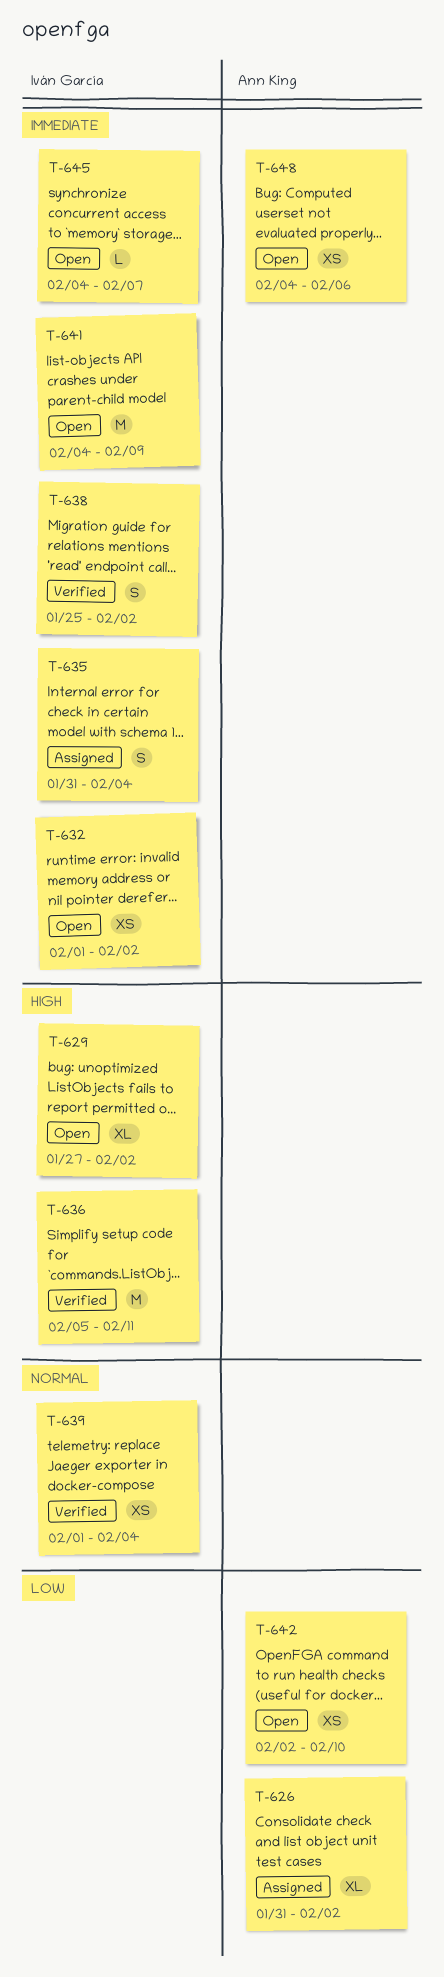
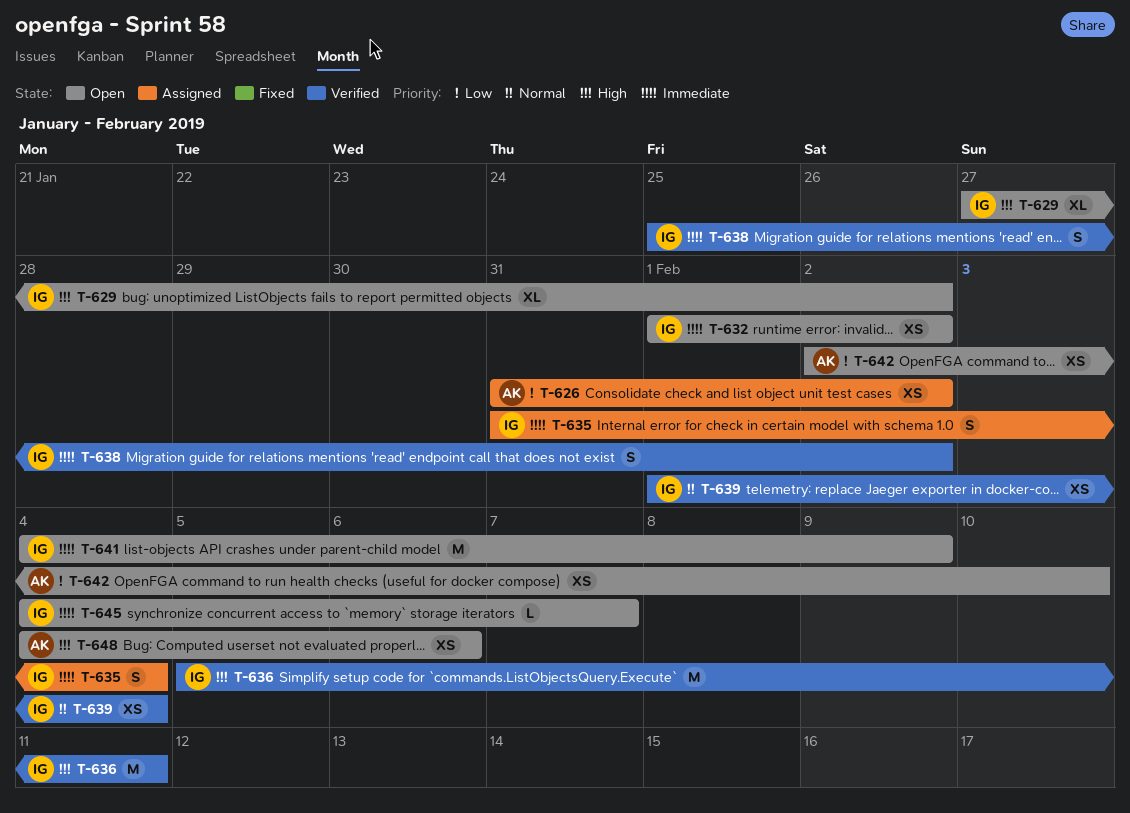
T-626, estimate: XL -> XS
T-648, priority: Immediate -> High

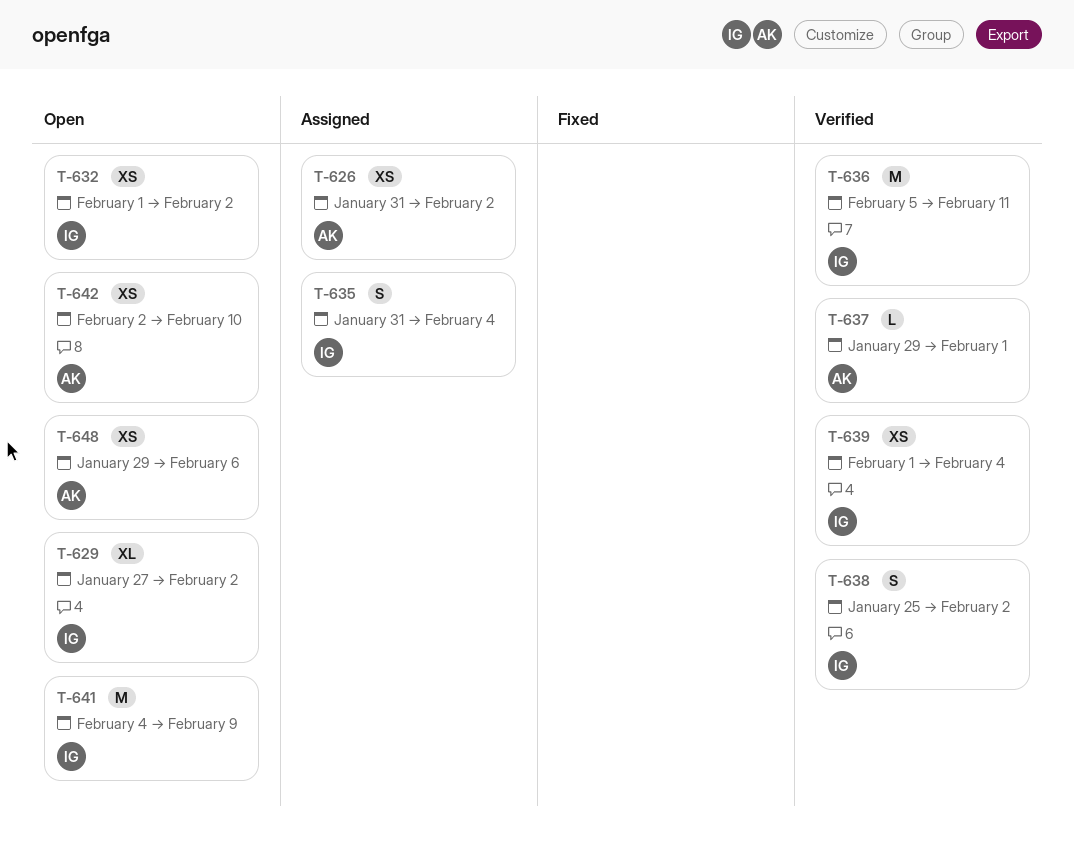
T-637: none -> present
T-645: present -> none
T-648, start: Feb 4 -> Jan 29

